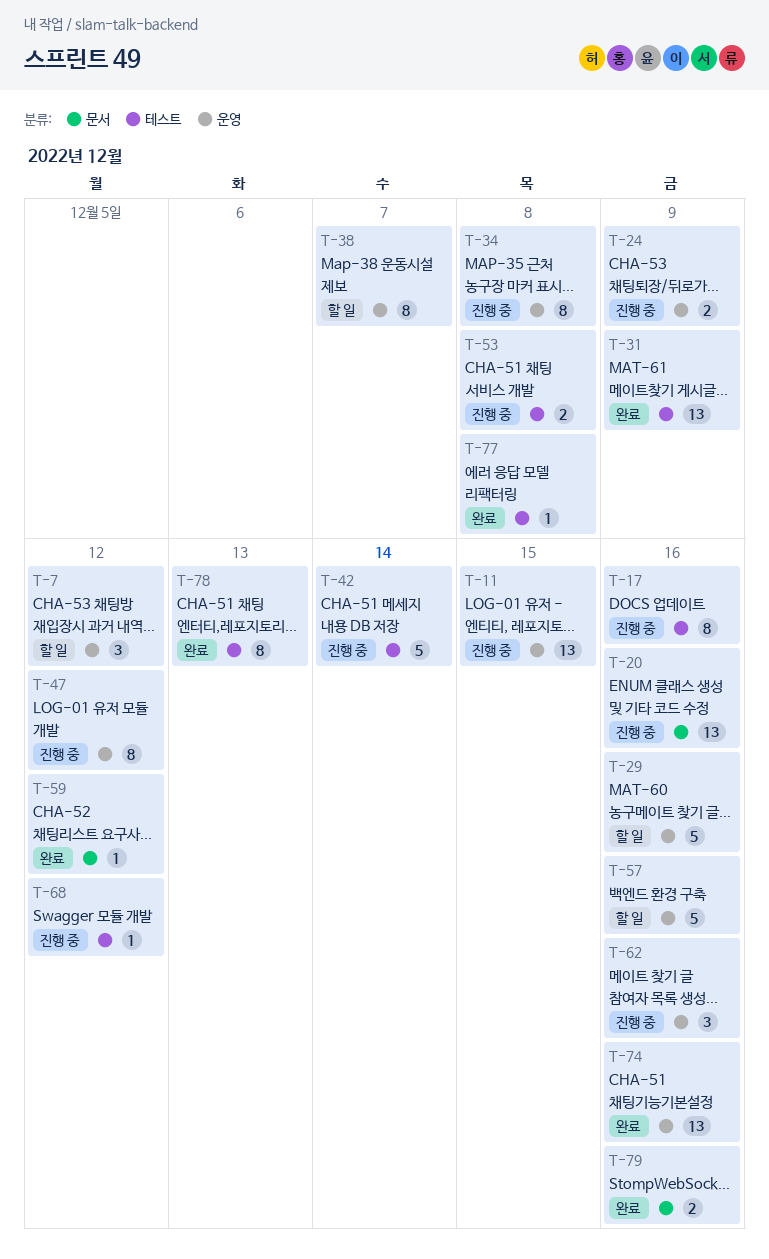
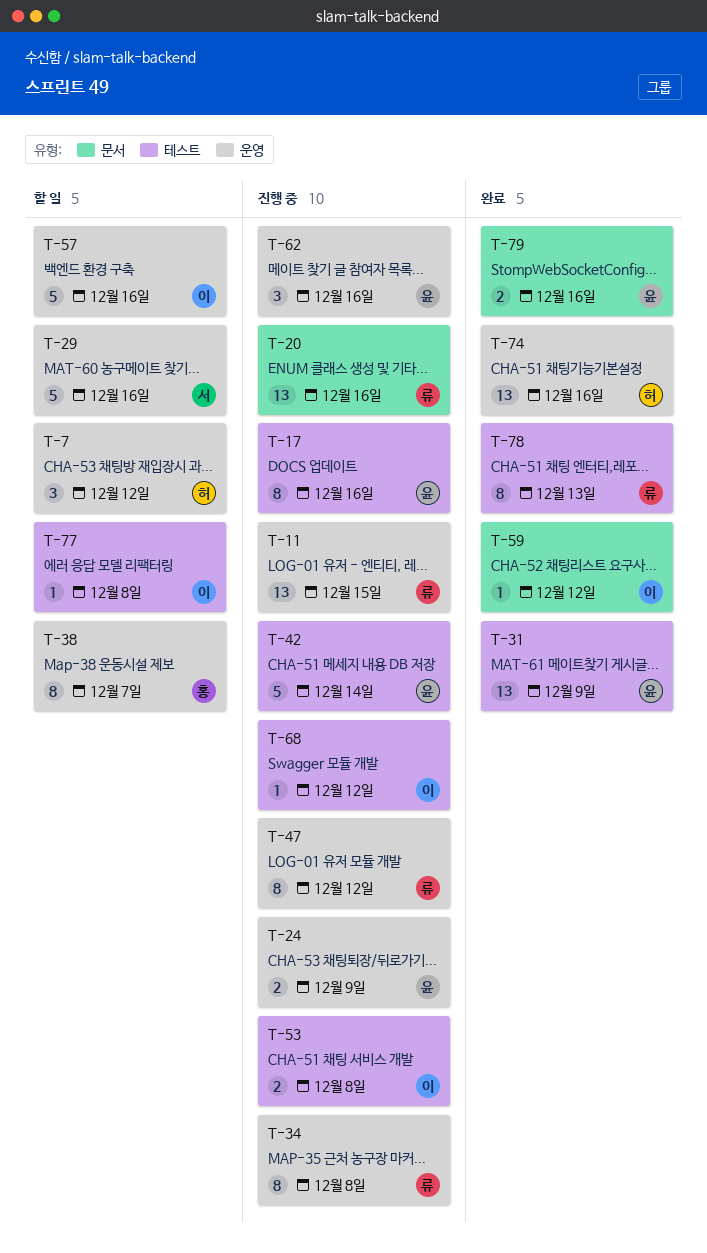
T-77, status: 완료 -> 할 일

